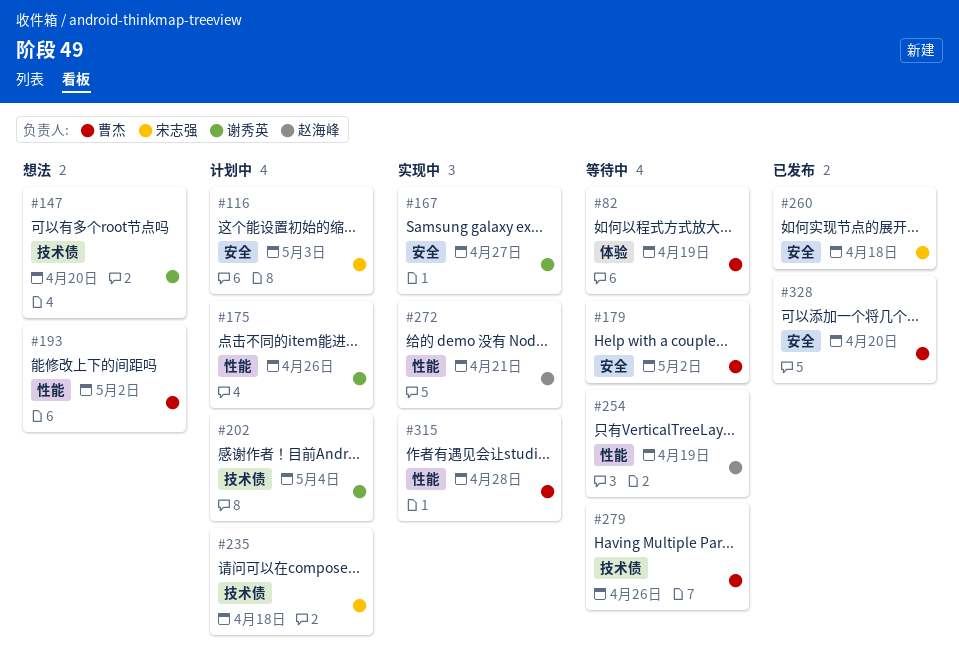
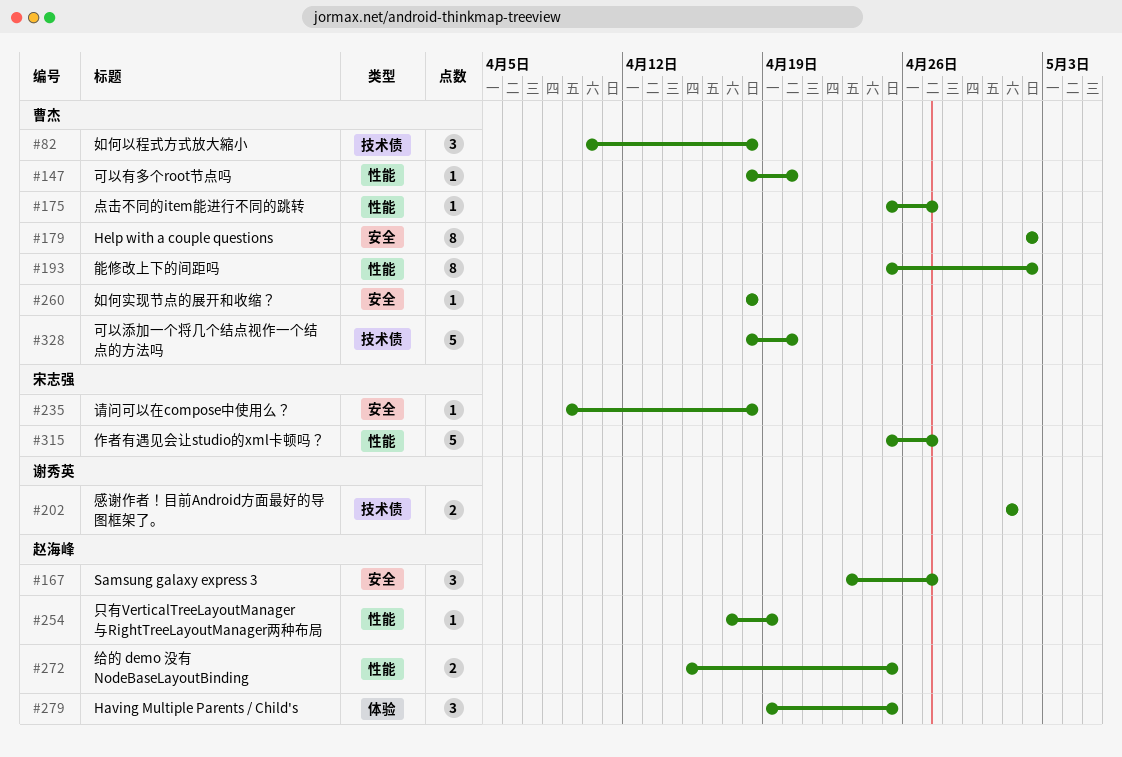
#82, label: 体验 -> 技术债
#82, due: Apr 19 -> Apr 18
#116: present -> none
#147, owner: 谢秀英 -> 曹杰
#147, label: 技术债 -> 性能
#167, owner: 谢秀英 -> 赵海峰
#175, owner: 谢秀英 -> 曹杰
#175, due: Apr 26 -> Apr 27
#202, due: May 4 -> May 1
#235, label: 技术债 -> 安全
#260, owner: 宋志强 -> 曹杰
#272, due: Apr 21 -> Apr 25
#279, owner: 曹杰 -> 赵海峰
#279, label: 技术债 -> 体验
#279, due: Apr 26 -> Apr 25
#315, owner: 曹杰 -> 宋志强
#315, due: Apr 28 -> Apr 27
#328, label: 安全 -> 技术债

